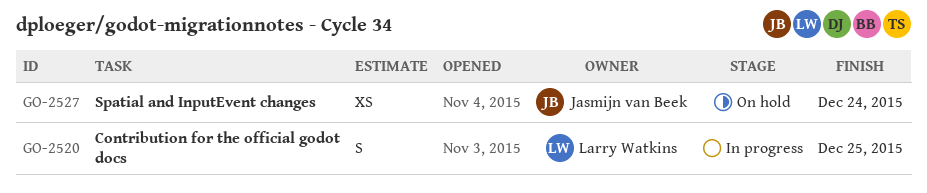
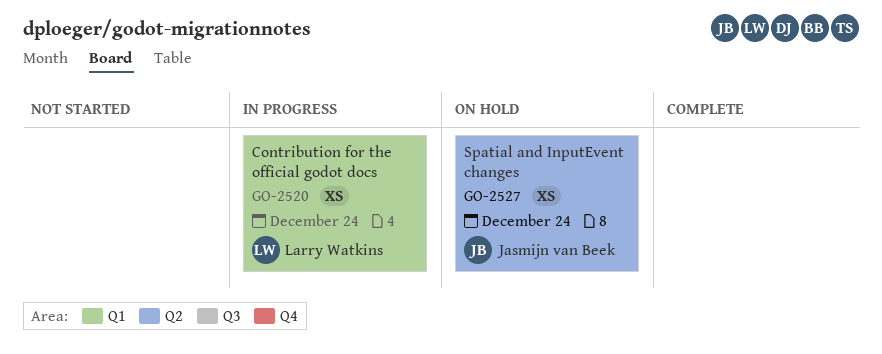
GO-2520, estimate: S -> XS
GO-2520, due: Dec 25 -> Dec 24

